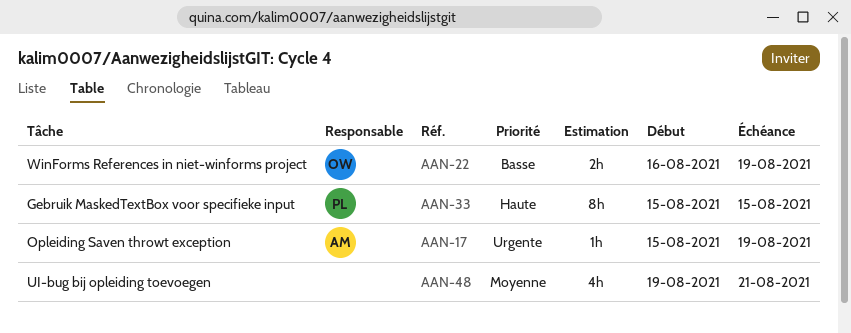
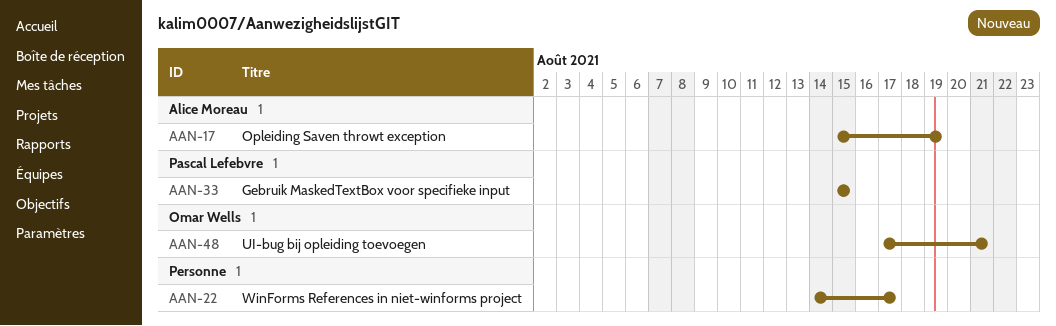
AAN-22, owner: Omar Wells -> none
AAN-22, start: Aug 16 -> Aug 14
AAN-22, due: Aug 19 -> Aug 17
AAN-48, owner: none -> Omar Wells
AAN-48, start: Aug 19 -> Aug 17

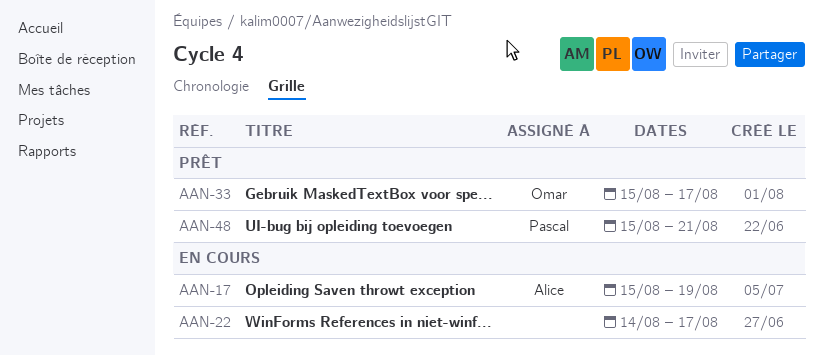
AAN-33, owner: Pascal Lefebvre -> Omar Wells
AAN-33, due: Aug 15 -> Aug 17
AAN-48, owner: Omar Wells -> Pascal Lefebvre
AAN-48, start: Aug 17 -> Aug 15

